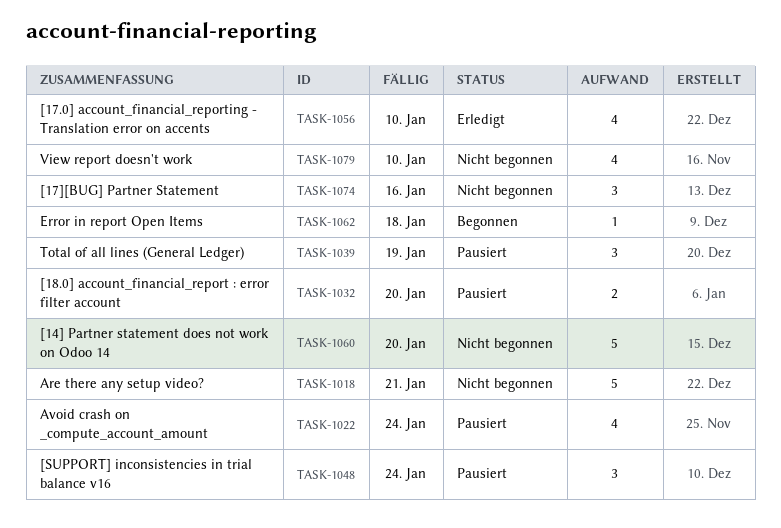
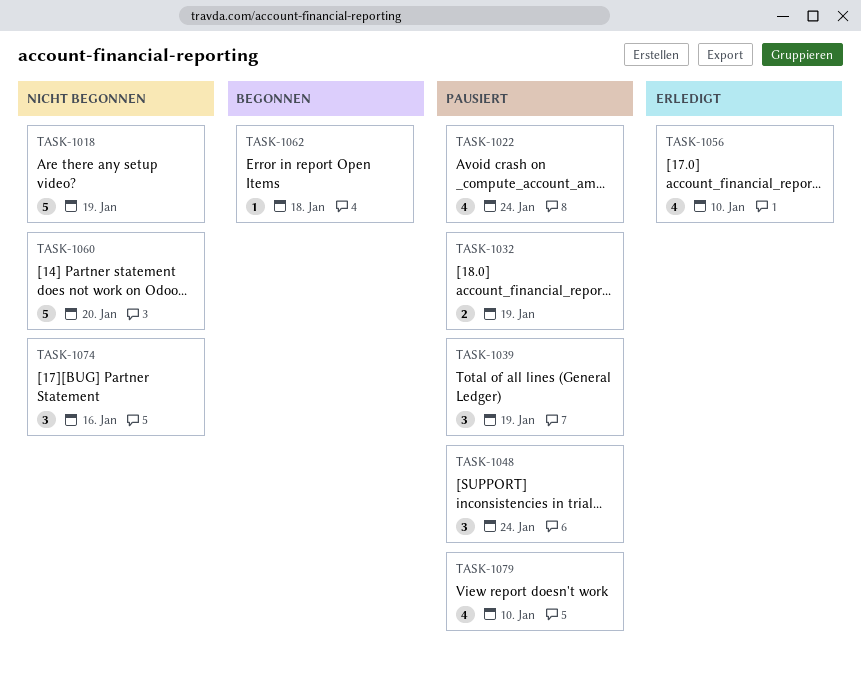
TASK-1018, due: Jan 21 -> Jan 19
TASK-1032, due: Jan 20 -> Jan 19
TASK-1079, status: Nicht begonnen -> Pausiert

